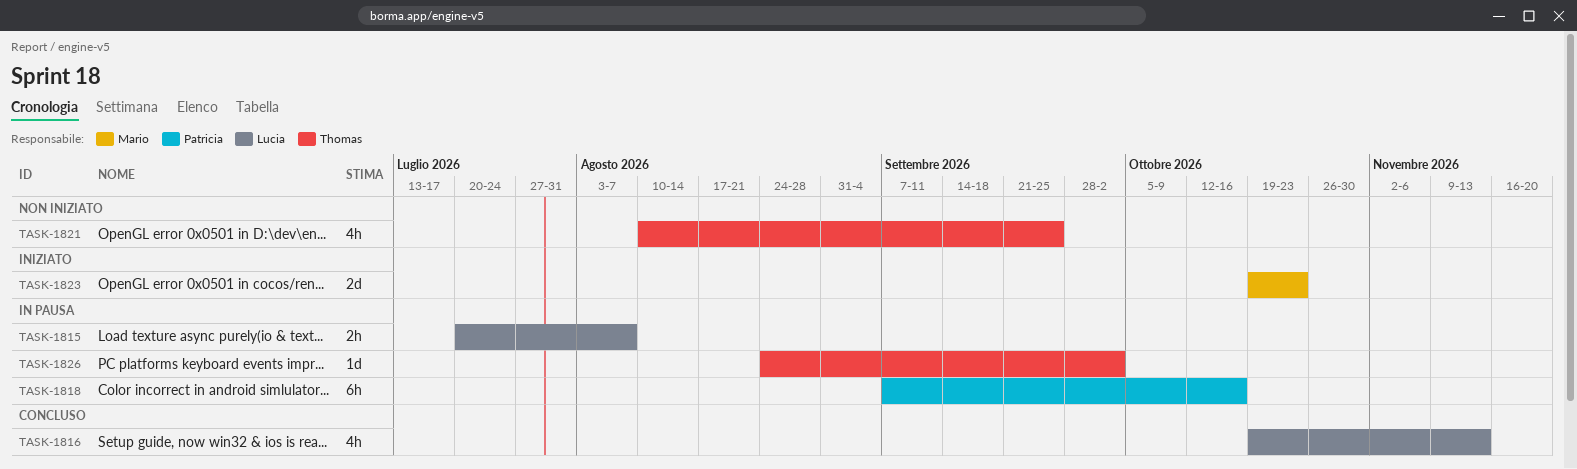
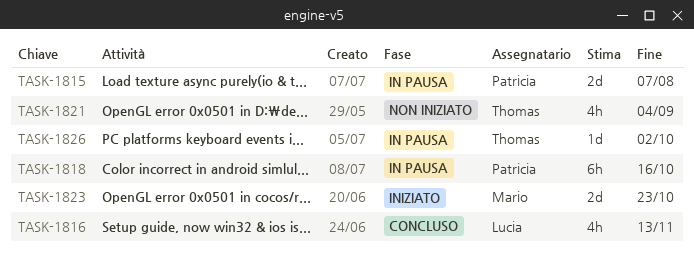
TASK-1815, owner: Lucia -> Patricia
TASK-1815, estimate: 2h -> 2d
TASK-1821, due: Sep 25 -> Sep 4

